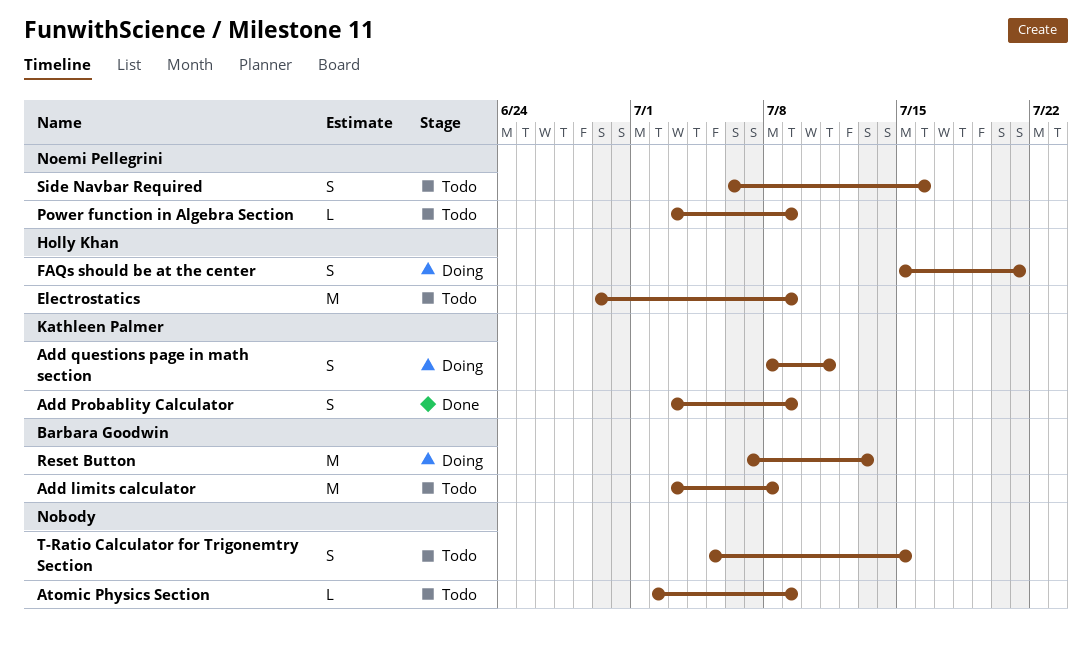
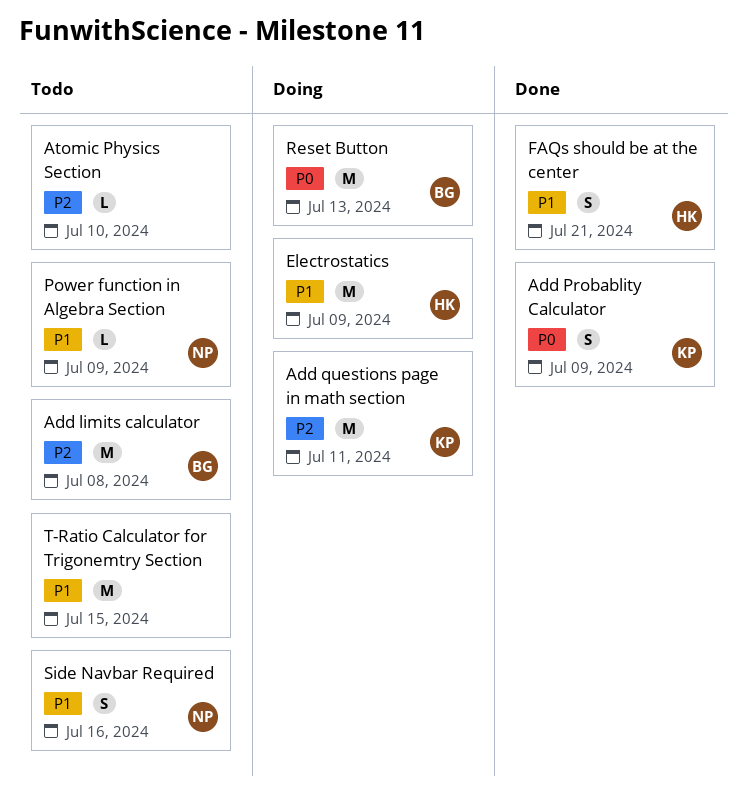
Add questions page in math section, estimate: S -> M
Atomic Physics Section, due: Jul 9 -> Jul 10
Electrostatics, status: Todo -> Doing
FAQs should be at the center, status: Doing -> Done
T-Ratio Calculator for Trigonemtry Section, estimate: S -> M

